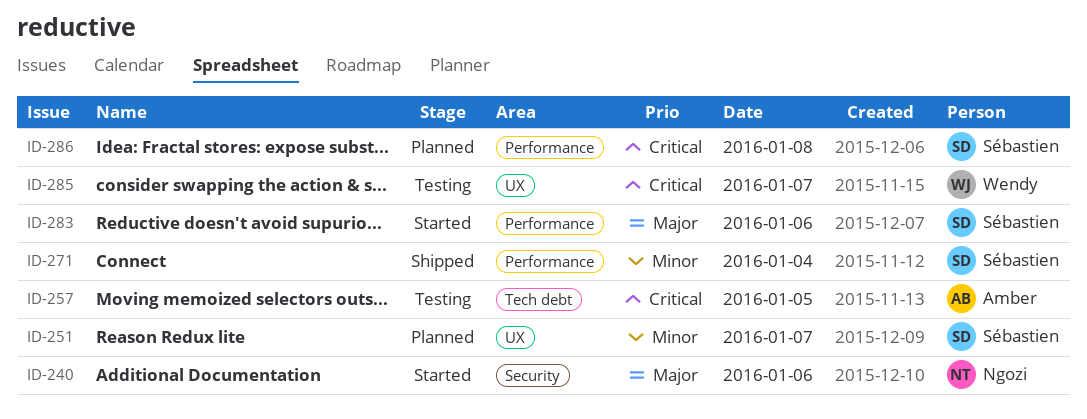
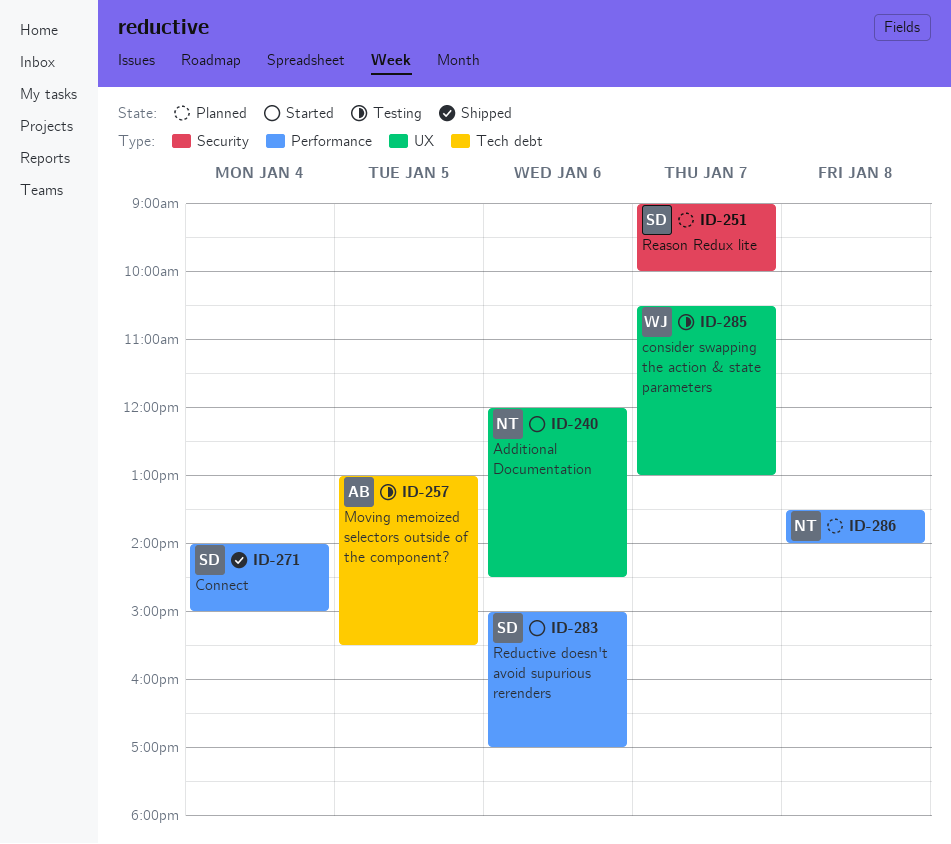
ID-240, label: Security -> UX
ID-251, label: UX -> Security
ID-286, owner: Sébastien -> Ngozi

